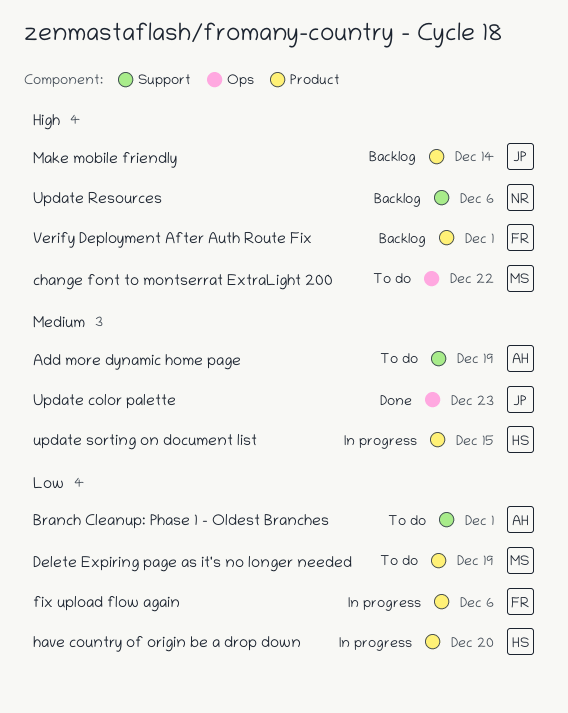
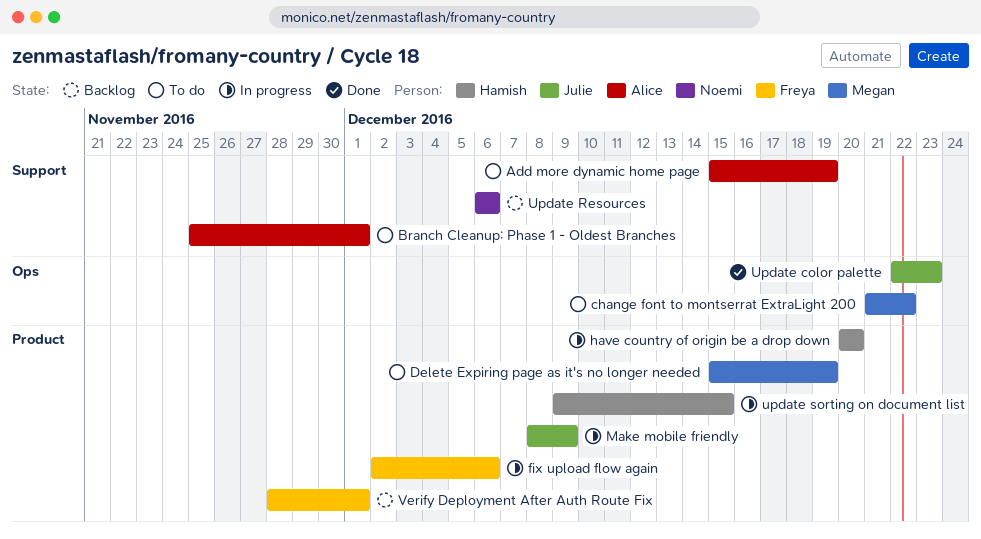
Make mobile friendly, status: Backlog -> In progress
Make mobile friendly, due: Dec 14 -> Dec 9

